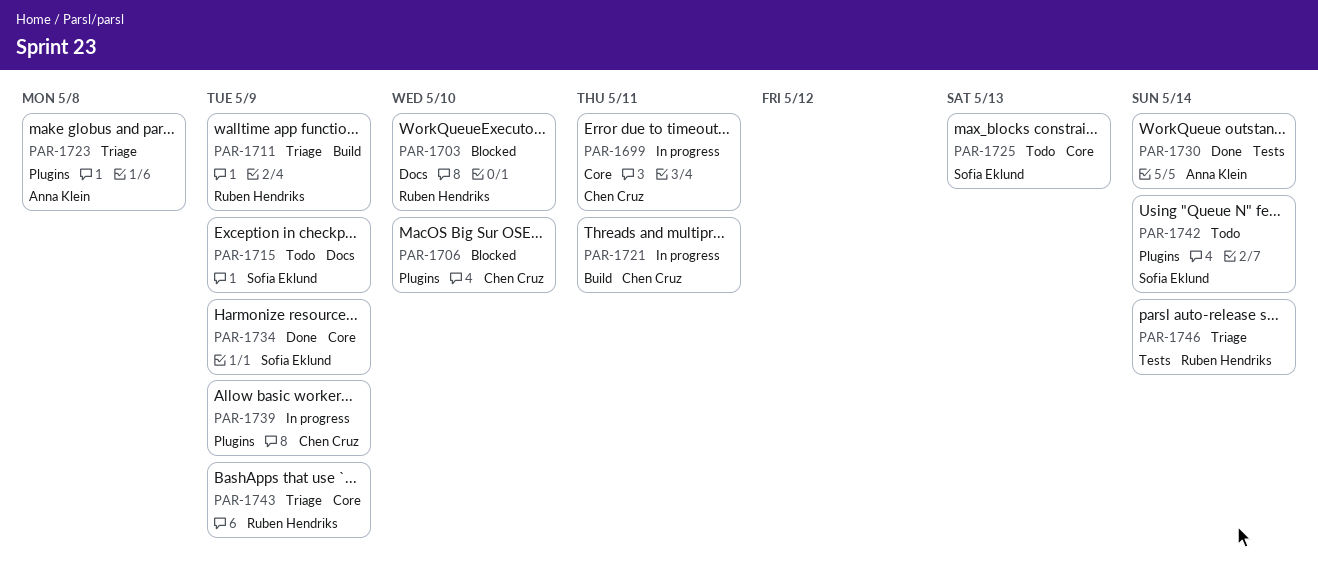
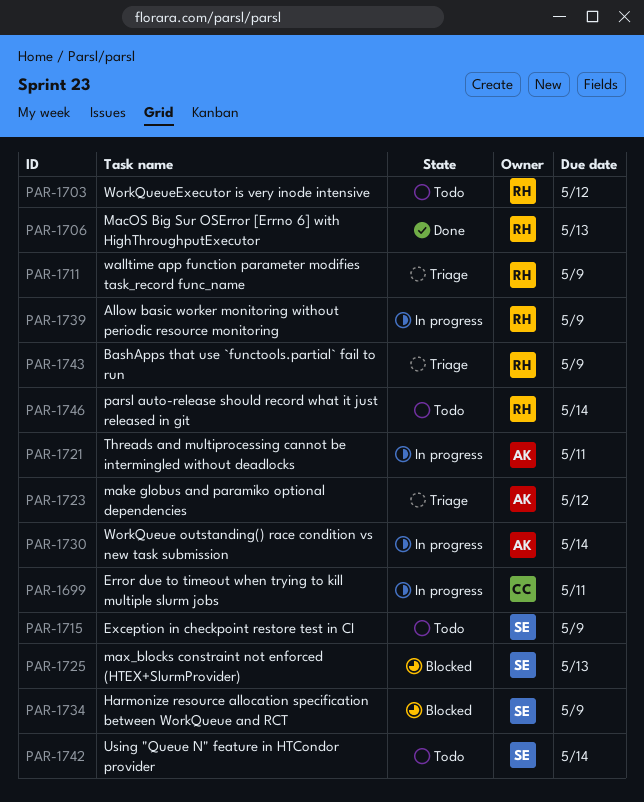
PAR-1703, status: Blocked -> Todo
PAR-1703, due: May 10 -> May 12
PAR-1706, status: Blocked -> Done
PAR-1706, owner: Chen Cruz -> Ruben Hendriks
PAR-1706, due: May 10 -> May 13
PAR-1721, owner: Chen Cruz -> Anna Klein
PAR-1723, due: May 8 -> May 12
PAR-1725, status: Todo -> Blocked
PAR-1730, status: Done -> In progress
PAR-1734, status: Done -> Blocked
PAR-1739, owner: Chen Cruz -> Ruben Hendriks
PAR-1746, status: Triage -> Todo

